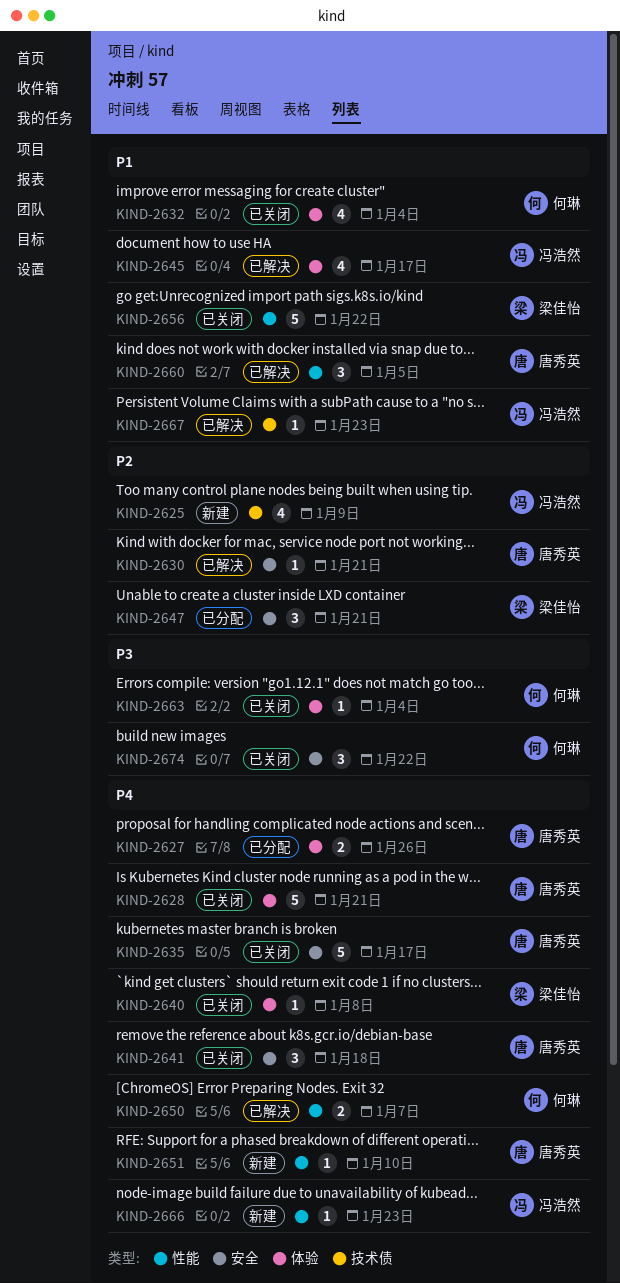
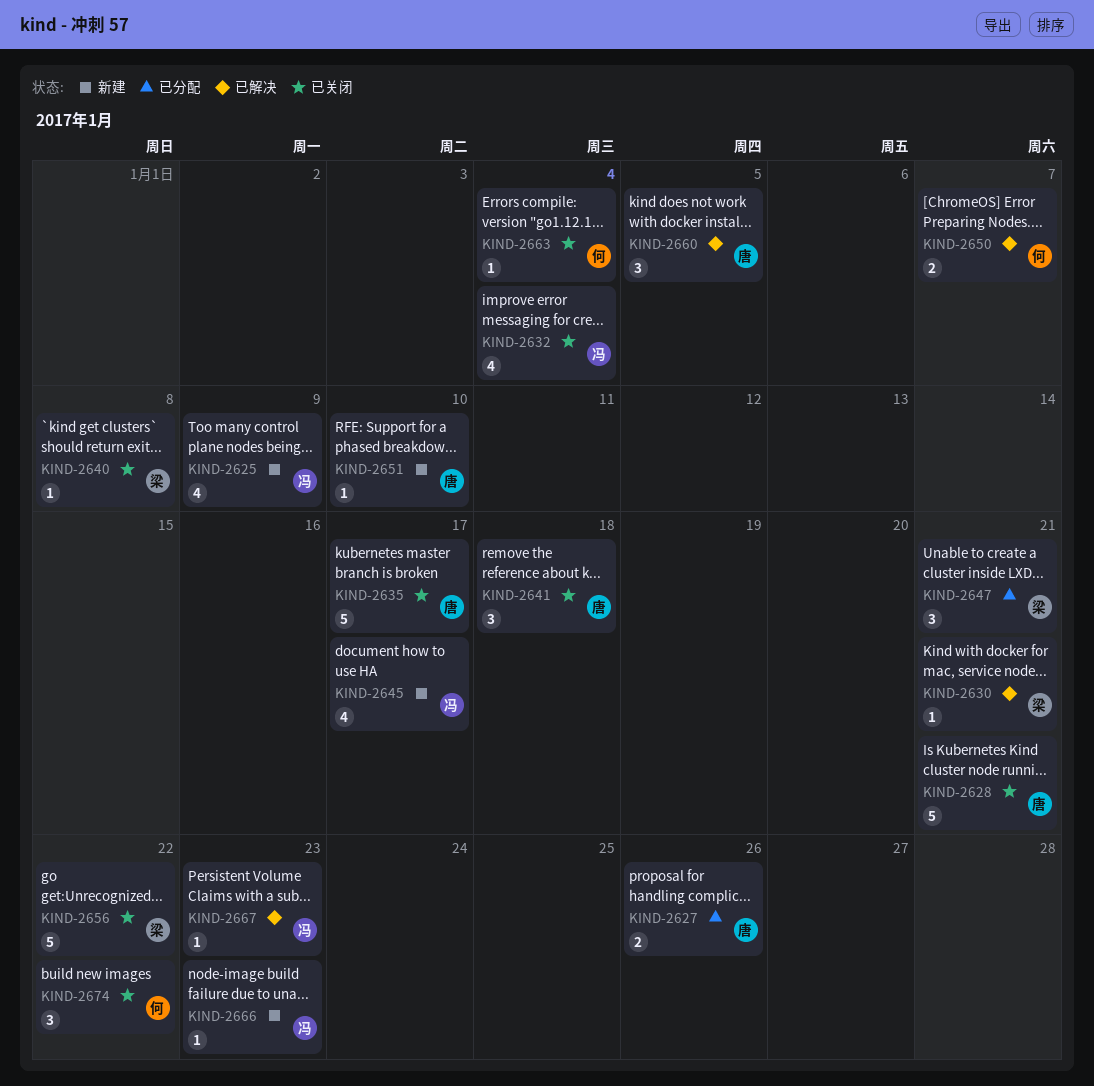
KIND-2630, owner: 唐秀英 -> 梁佳怡
KIND-2632, owner: 何琳 -> 冯浩然
KIND-2645, status: 已解决 -> 新建

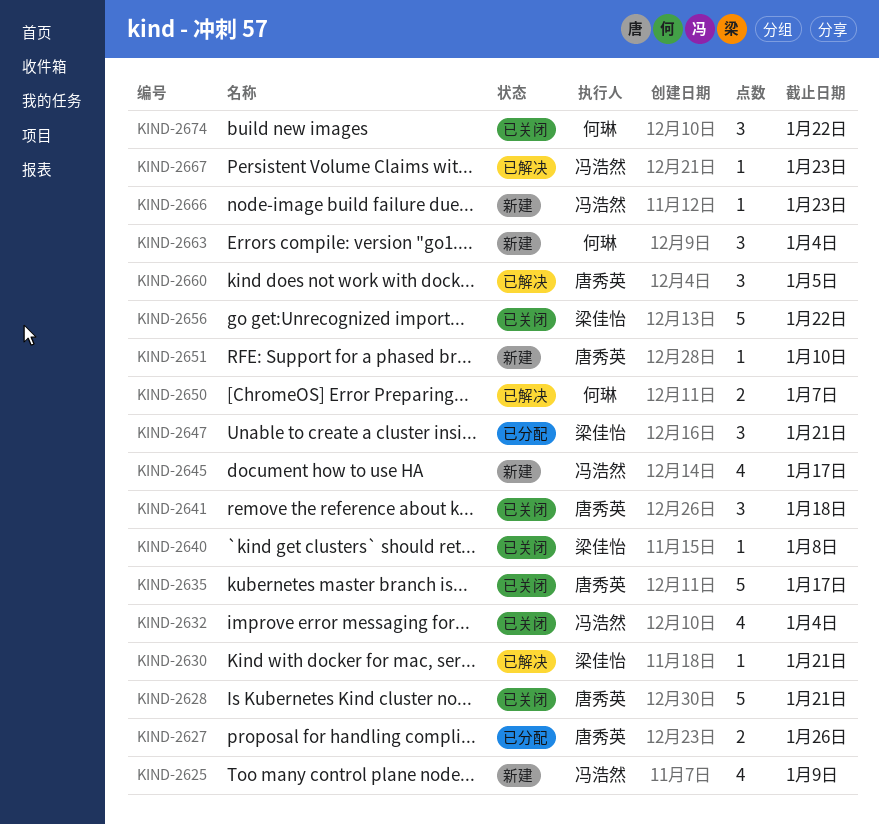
KIND-2663, status: 已关闭 -> 新建
KIND-2663, estimate: 1 -> 3

